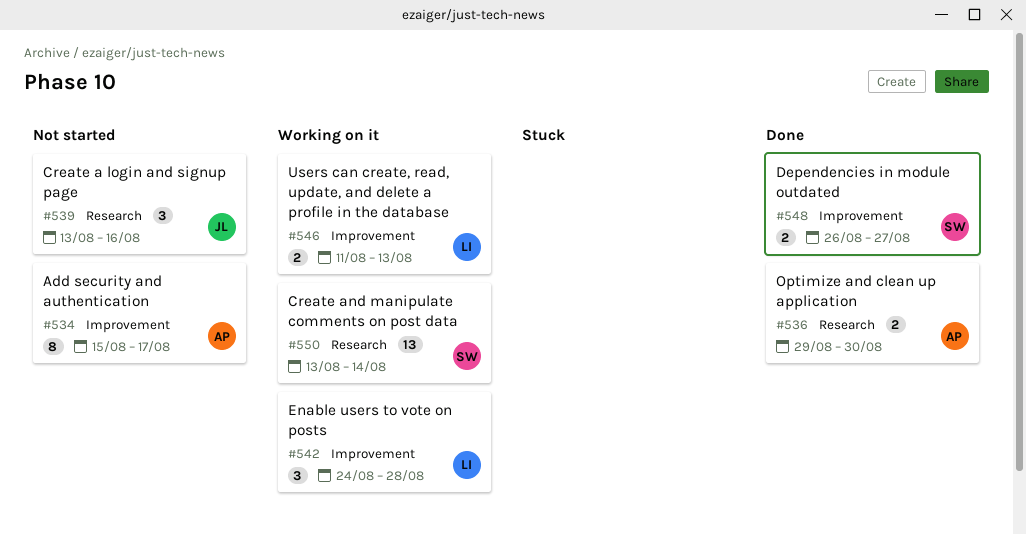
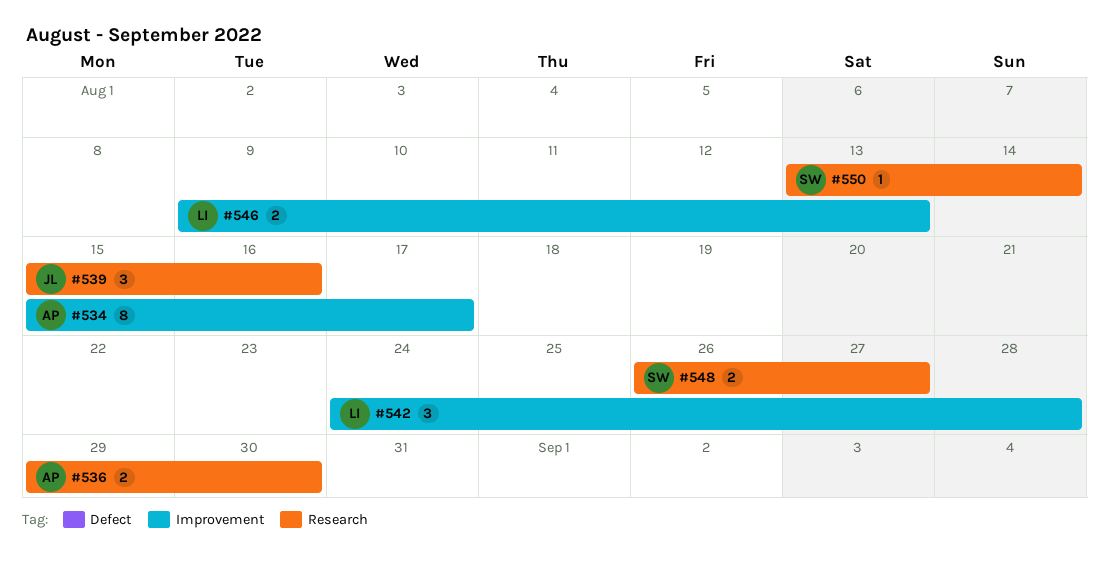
#539, start: Aug 13 -> Aug 15
#546, start: Aug 11 -> Aug 9
#548, label: Improvement -> Research
#550, estimate: 13 -> 1

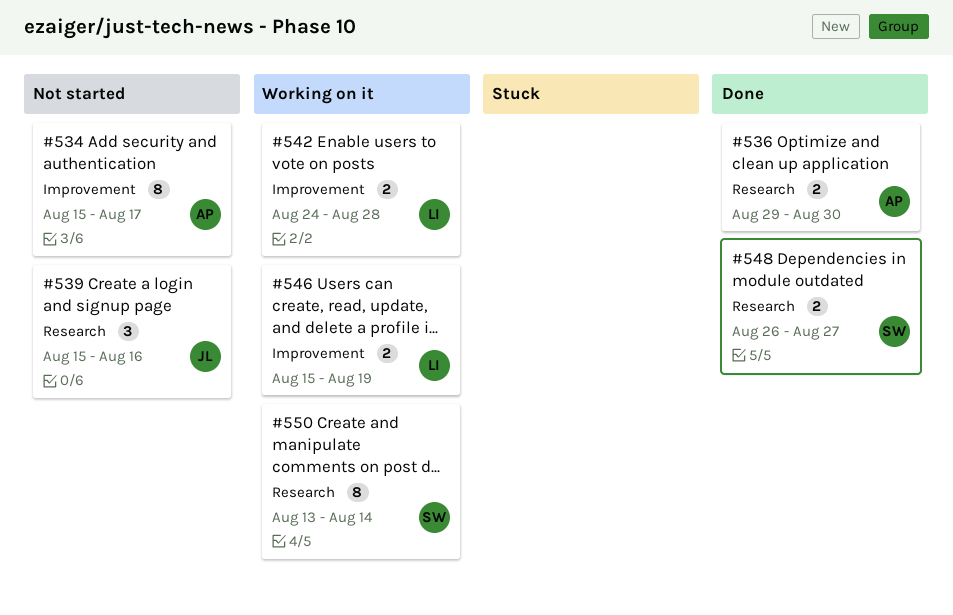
#542, estimate: 3 -> 2
#546, start: Aug 9 -> Aug 15
#546, due: Aug 13 -> Aug 19
#550, estimate: 1 -> 8

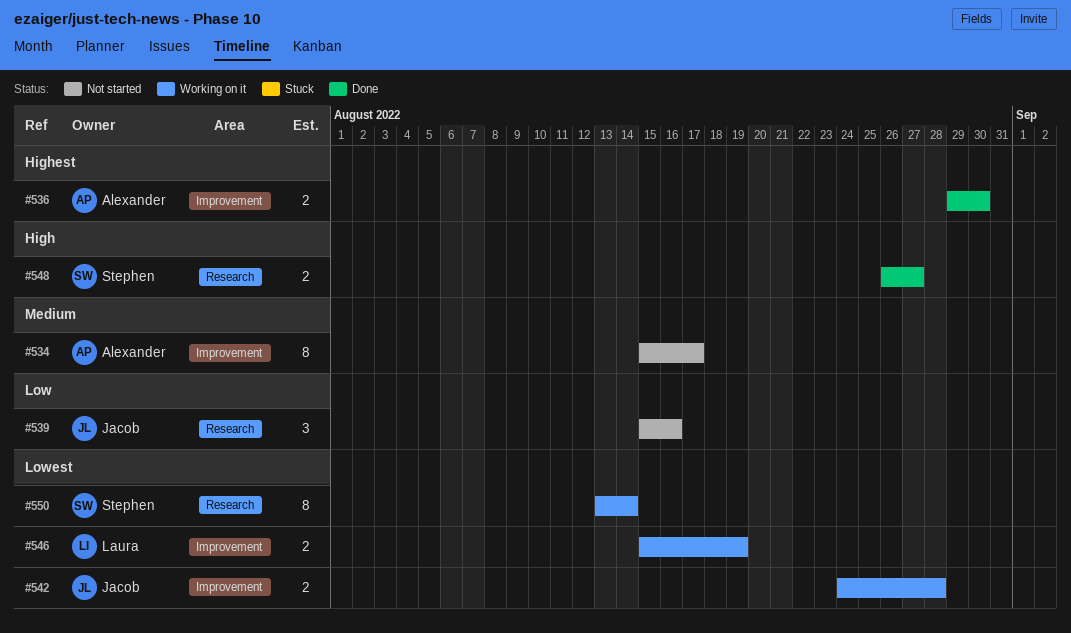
#536, label: Research -> Improvement
#542, owner: Laura -> Jacob

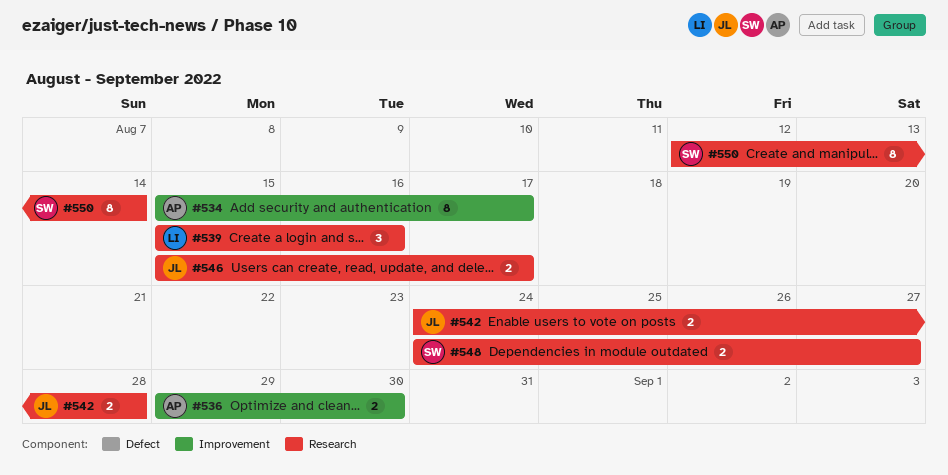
#539, owner: Jacob -> Laura
#542, label: Improvement -> Research
#546, owner: Laura -> Jacob
#546, label: Improvement -> Research
#546, due: Aug 19 -> Aug 17
#548, start: Aug 26 -> Aug 24
#550, start: Aug 13 -> Aug 12

